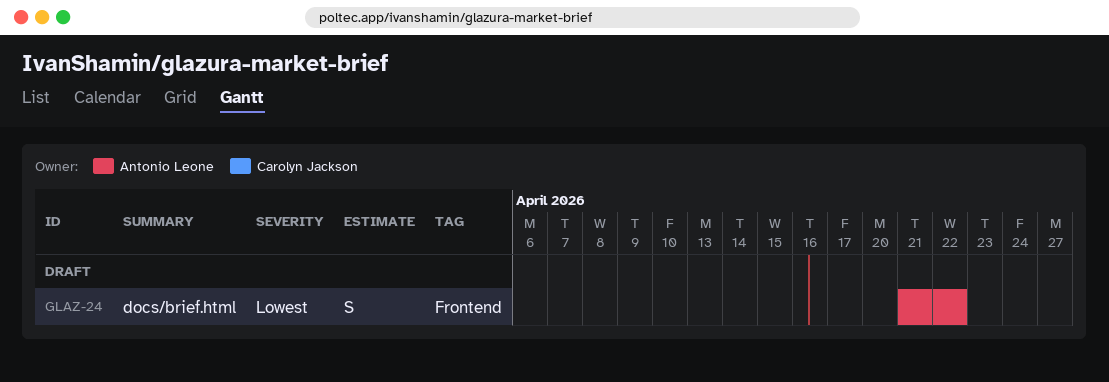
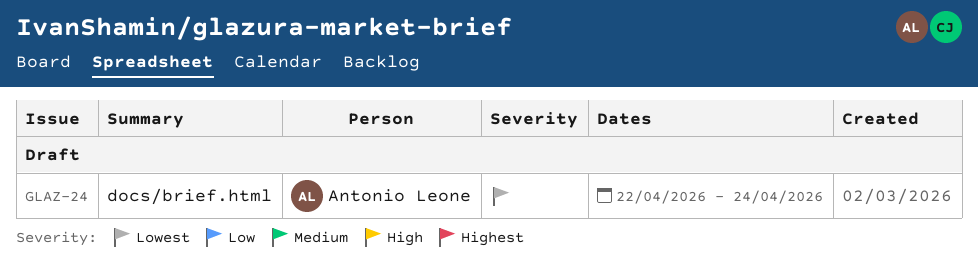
GLAZ-24, start: Apr 21 -> Apr 22
GLAZ-24, due: Apr 22 -> Apr 24

